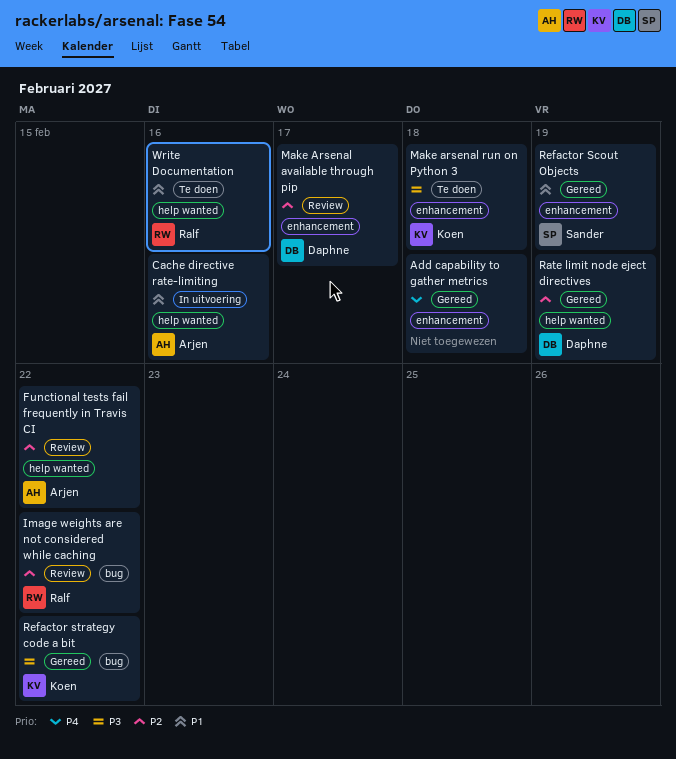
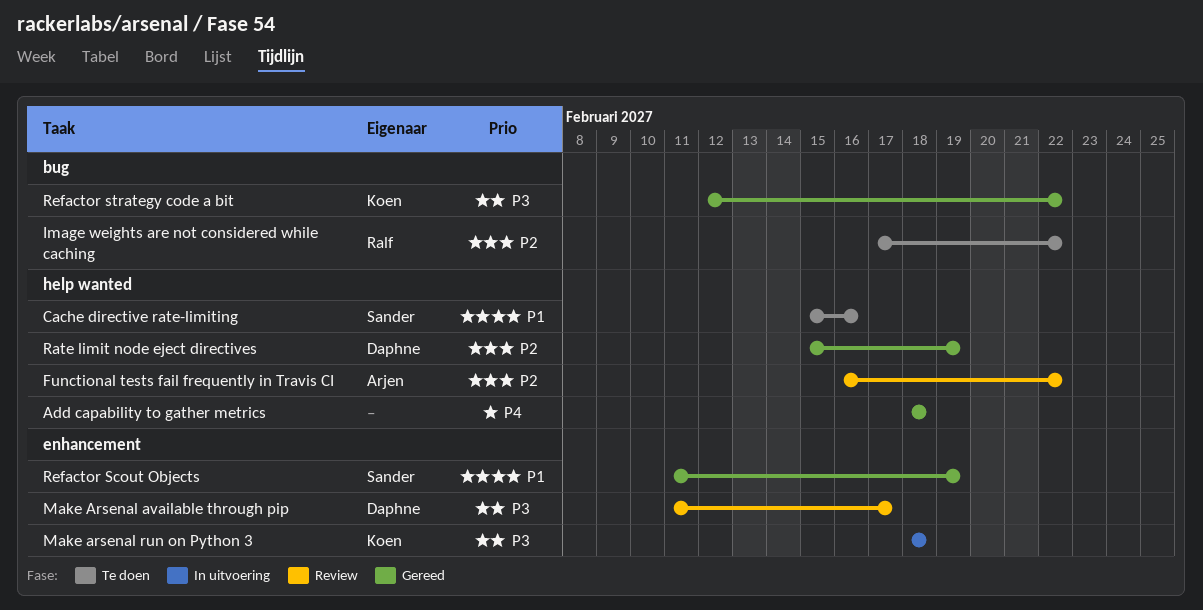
Add capability to gather metrics, label: enhancement -> help wanted
Cache directive rate-limiting, status: In uitvoering -> Te doen
Cache directive rate-limiting, owner: Arjen -> Sander
Image weights are not considered while caching, status: Review -> Te doen
Make Arsenal available through pip, priority: P2 -> P3
Make arsenal run on Python 3, status: Te doen -> In uitvoering
Write Documentation: present -> none

